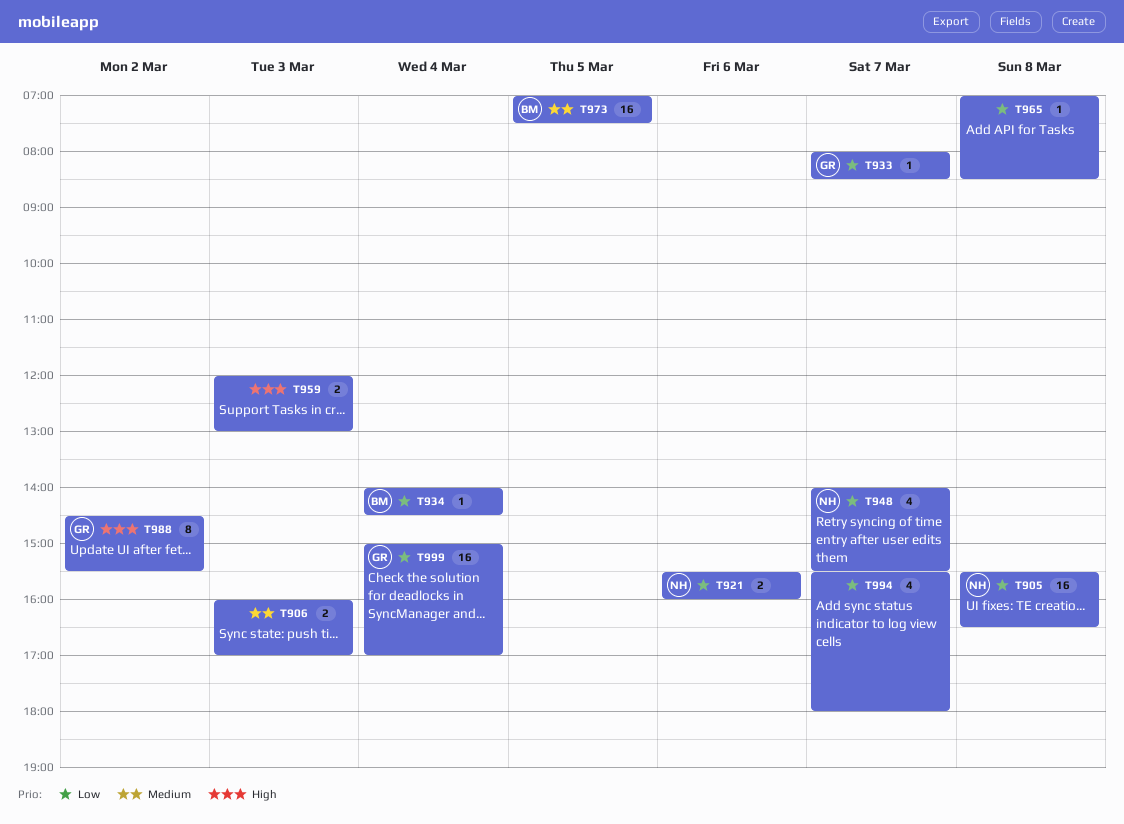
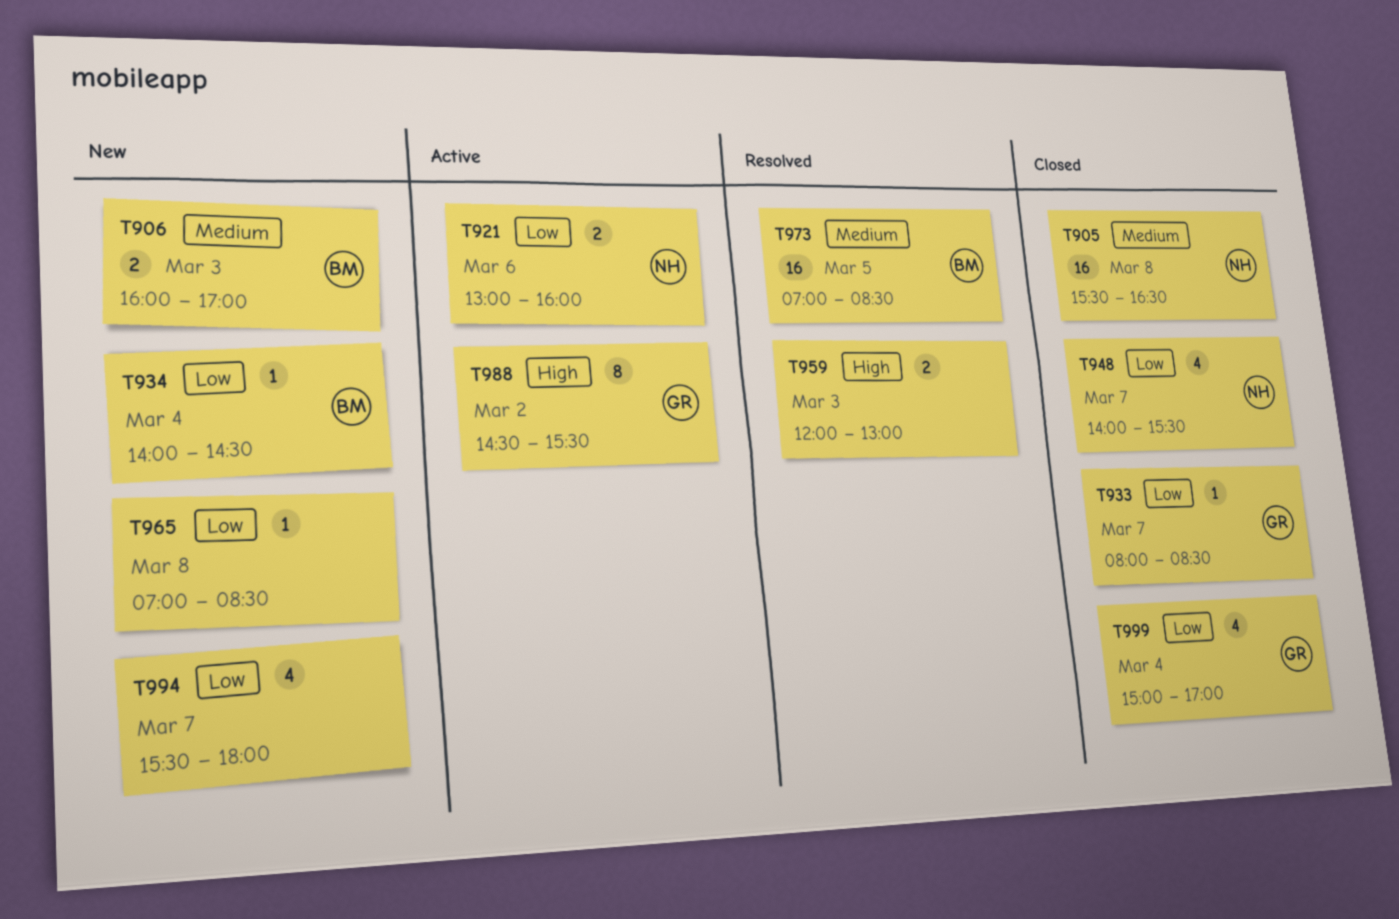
T905, priority: Low -> Medium
T906, owner: none -> BM
T921, begins: 15:30 -> 13:00
T973, ends: 07:30 -> 08:30
T999, estimate: 16 -> 4

